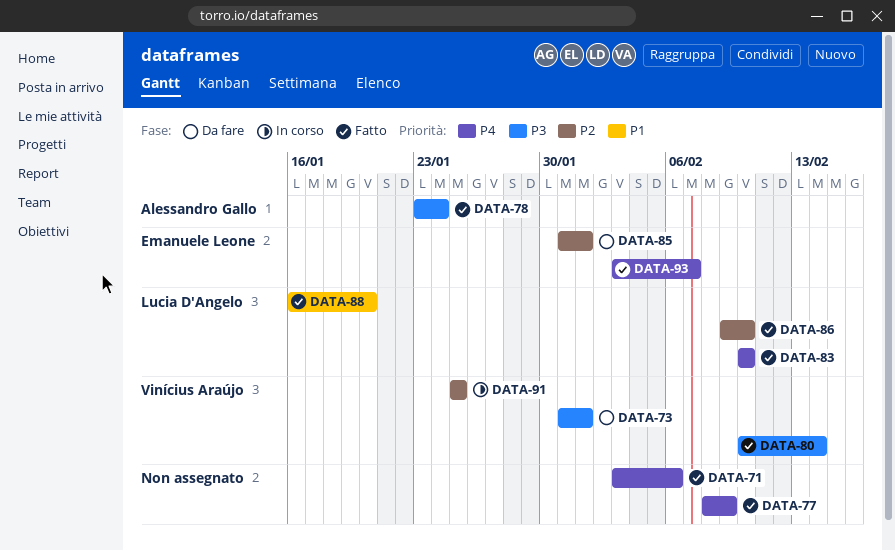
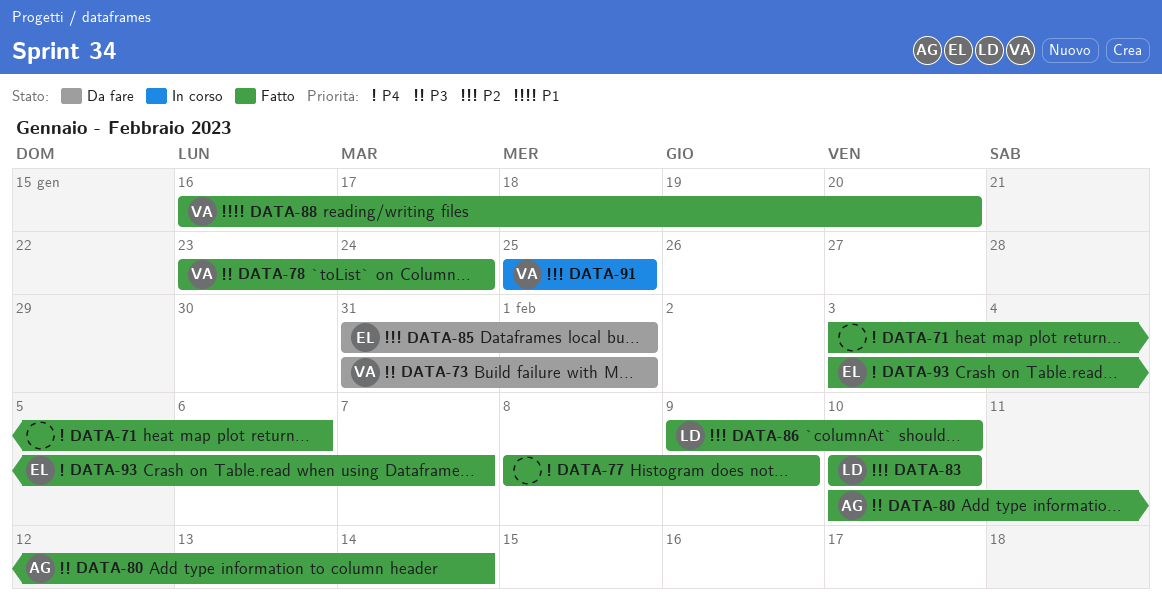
DATA-78, owner: Alessandro Gallo -> Vinícius Araújo
DATA-80, owner: Vinícius Araújo -> Alessandro Gallo
DATA-83, priority: P4 -> P2
DATA-88, owner: Lucia D'Angelo -> Vinícius Araújo

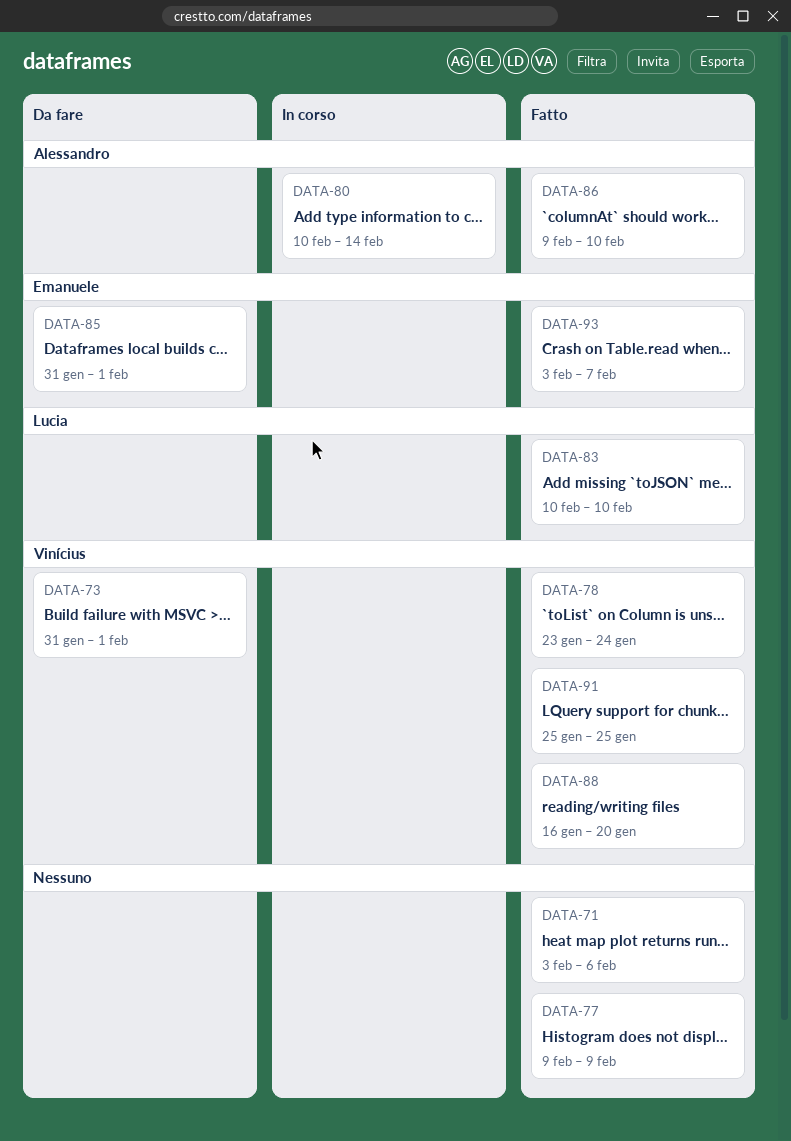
DATA-77, start: Feb 8 -> Feb 9
DATA-80, status: Fatto -> In corso
DATA-86, owner: Lucia -> Alessandro
DATA-91, status: In corso -> Fatto

